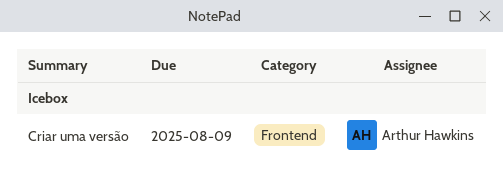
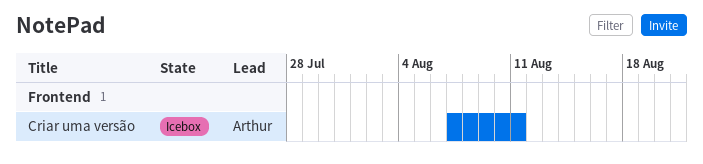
Criar uma versão, due: Aug 9 -> Aug 11

